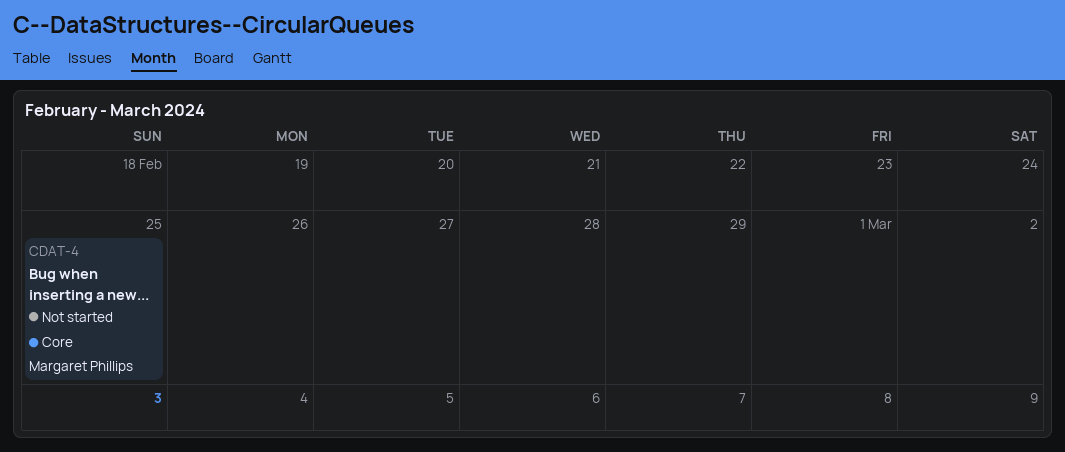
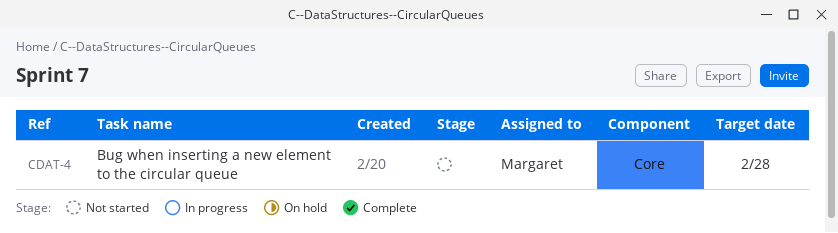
CDAT-4, due: Feb 25 -> Feb 28

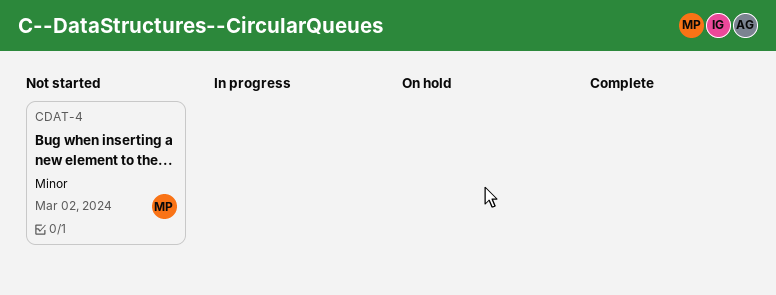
CDAT-4, due: Feb 28 -> Mar 2

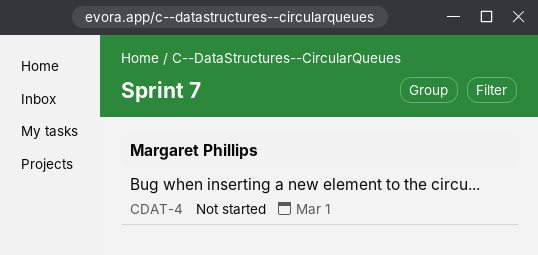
CDAT-4, due: Mar 2 -> Mar 1

